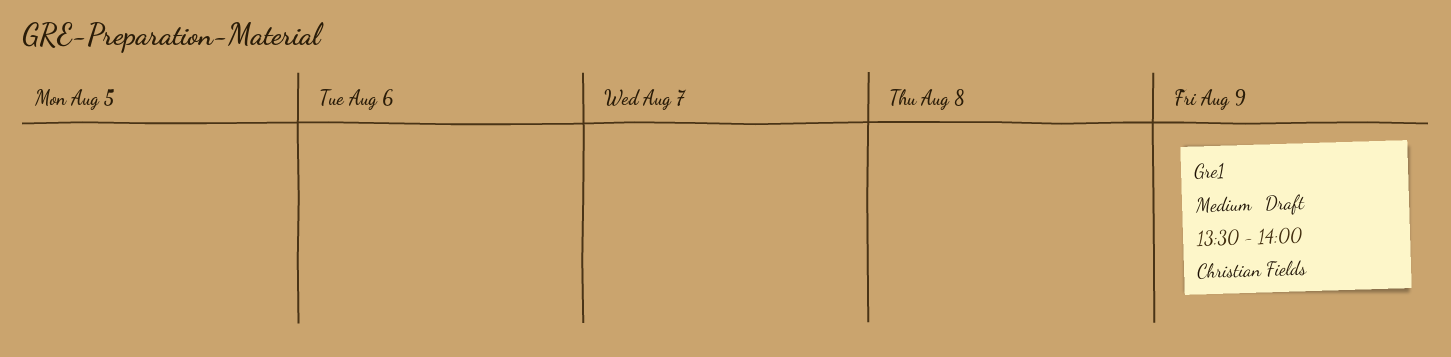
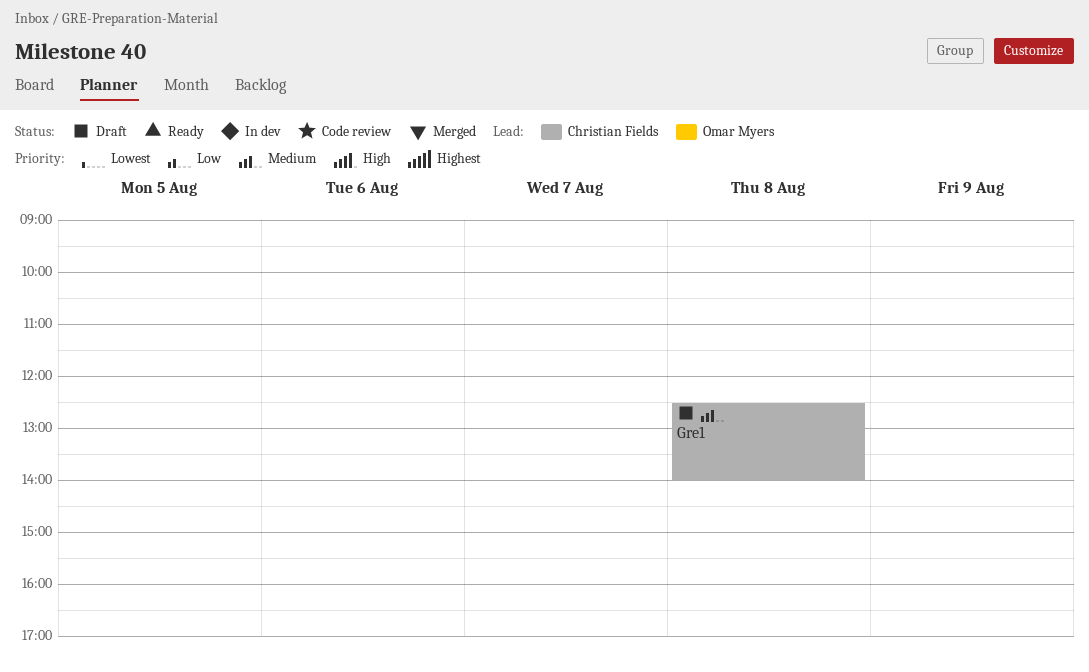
Gre1, day: Aug 9 -> Aug 8
Gre1, begins: 13:30 -> 12:30

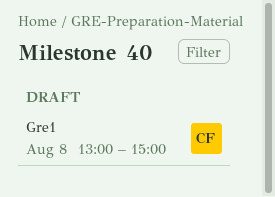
Gre1, begins: 12:30 -> 13:00
Gre1, ends: 14:00 -> 15:00

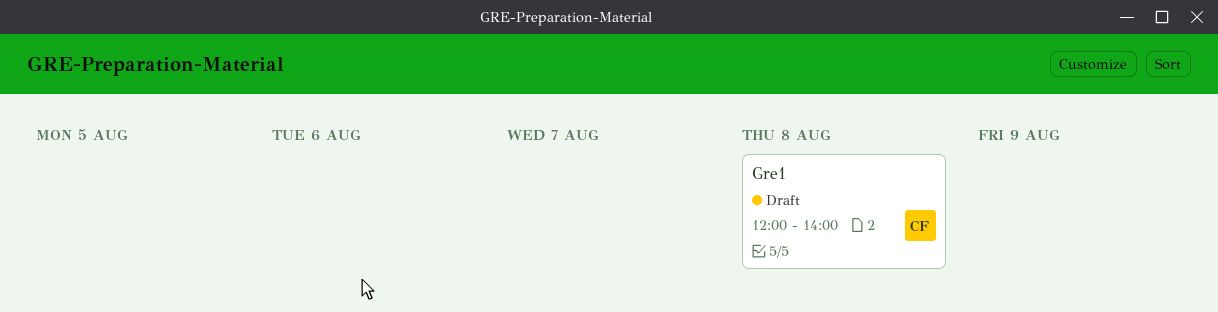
Gre1, begins: 13:00 -> 12:00
Gre1, ends: 15:00 -> 14:00

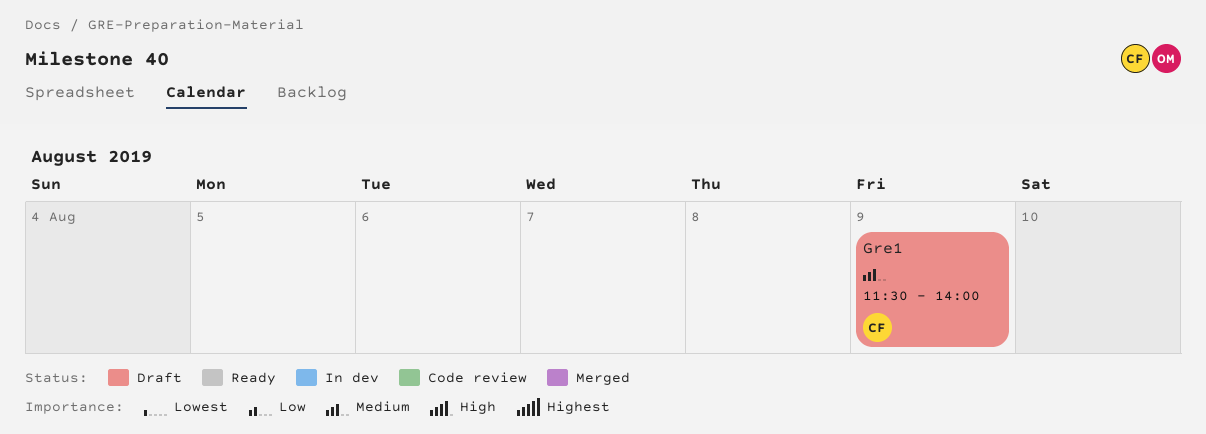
Gre1, day: Aug 8 -> Aug 9
Gre1, begins: 12:00 -> 11:30

